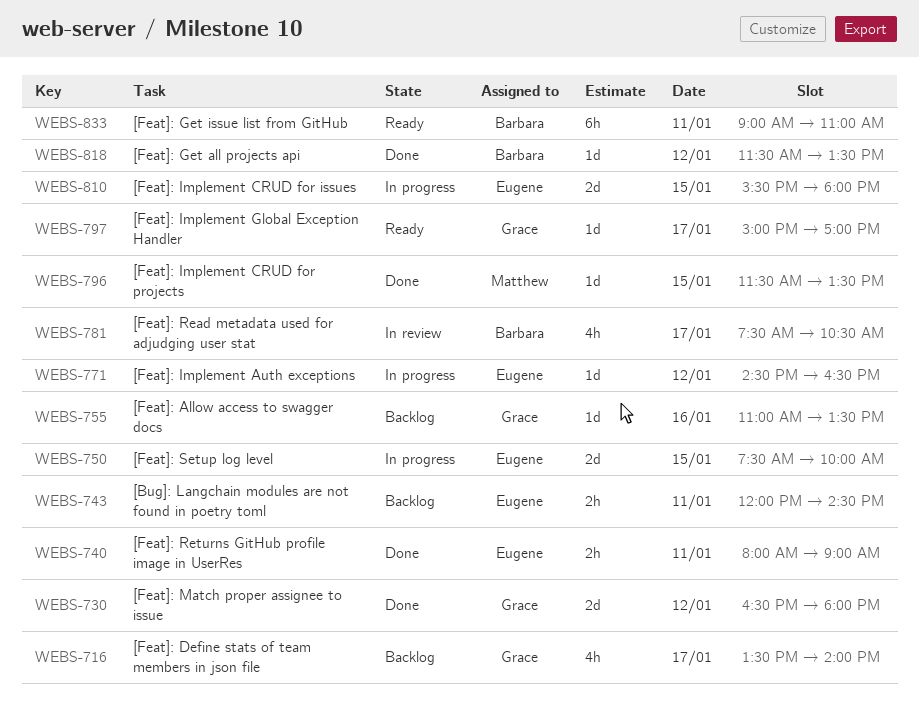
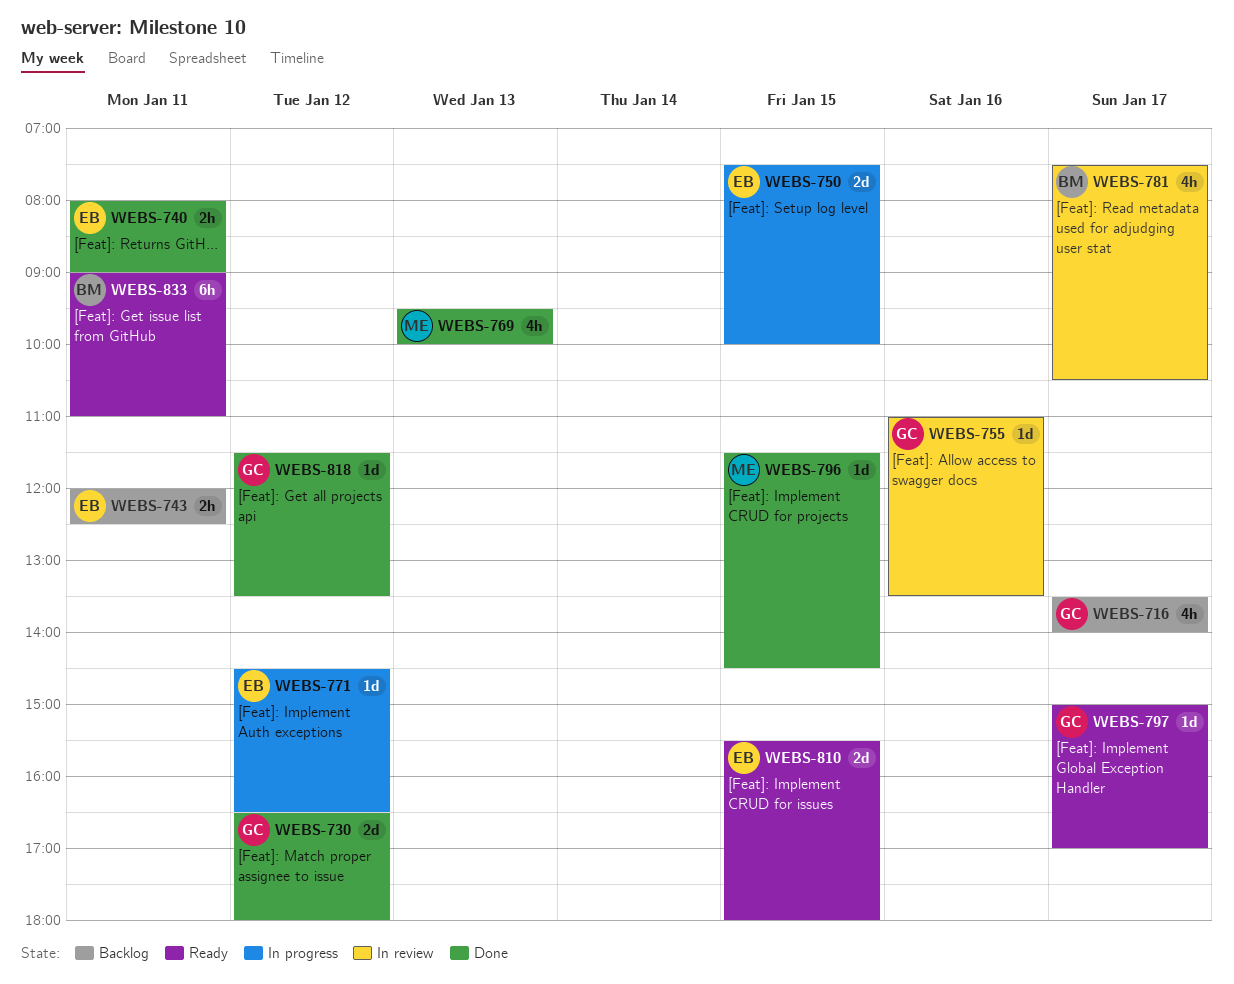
WEBS-743, ends: 14:30 -> 12:30
WEBS-755, status: Backlog -> In review
WEBS-769: none -> present
WEBS-796, ends: 13:30 -> 14:30
WEBS-810, status: In progress -> Ready
WEBS-818, owner: Barbara -> Grace

